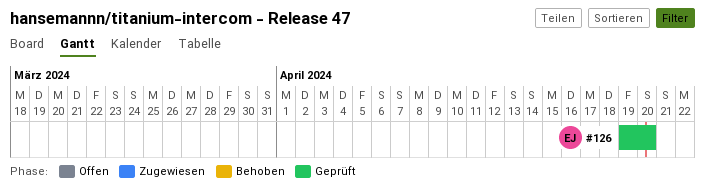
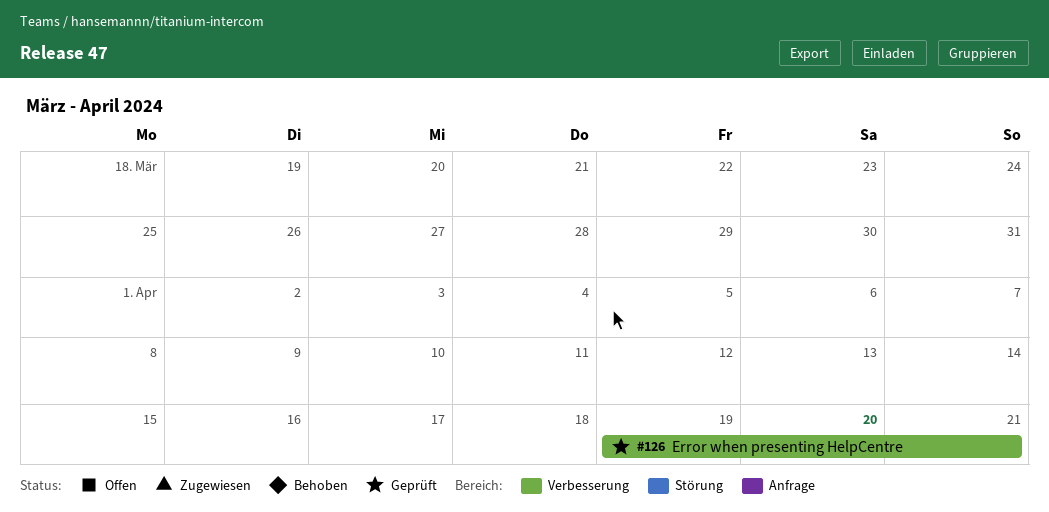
#126, due: Apr 20 -> Apr 21

